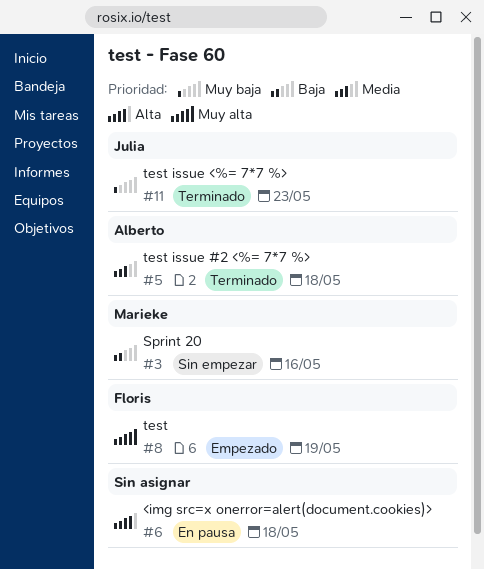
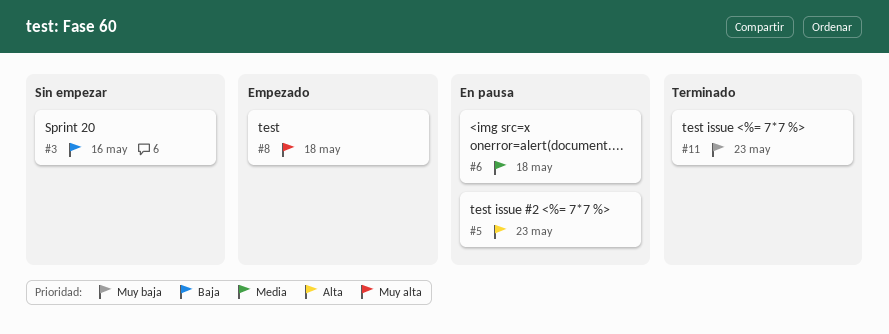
#5, status: Terminado -> En pausa
#5, priority: Media -> Alta
#5, due: May 18 -> May 23
#6, priority: Alta -> Media
#8, due: May 19 -> May 18

